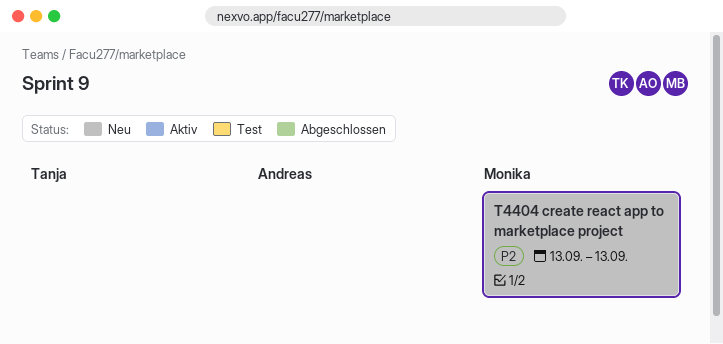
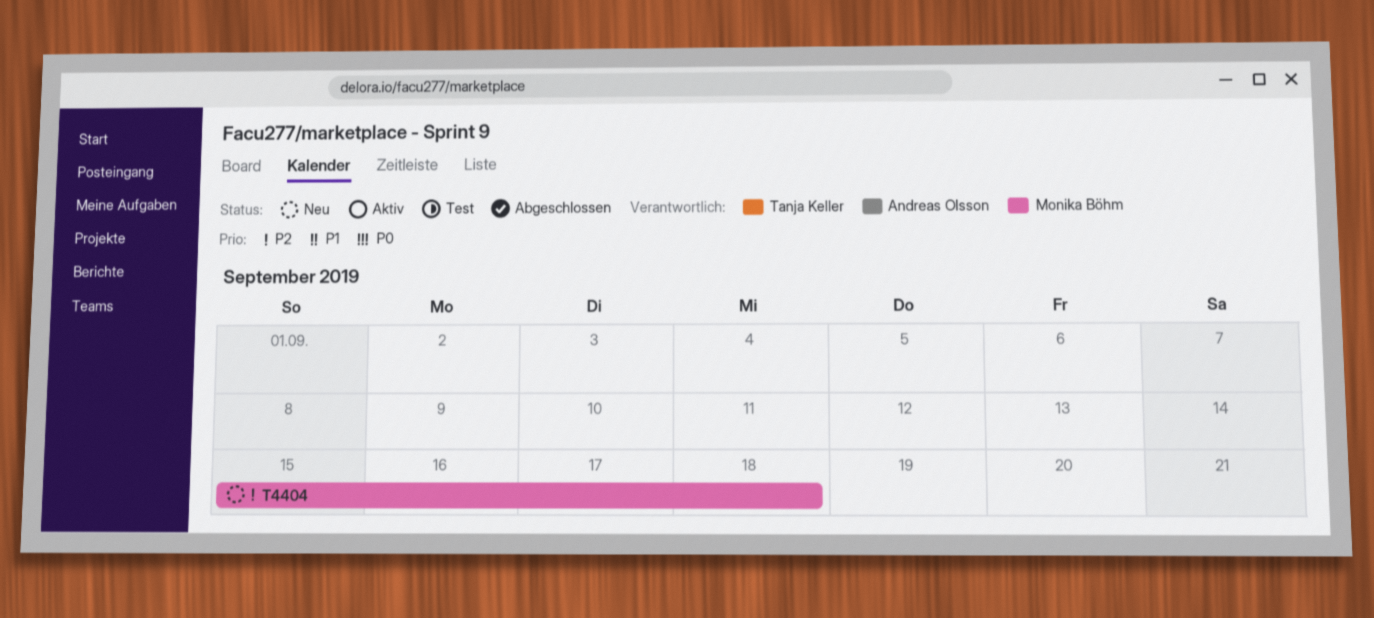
T4404, start: Sep 13 -> Sep 15
T4404, due: Sep 13 -> Sep 18

